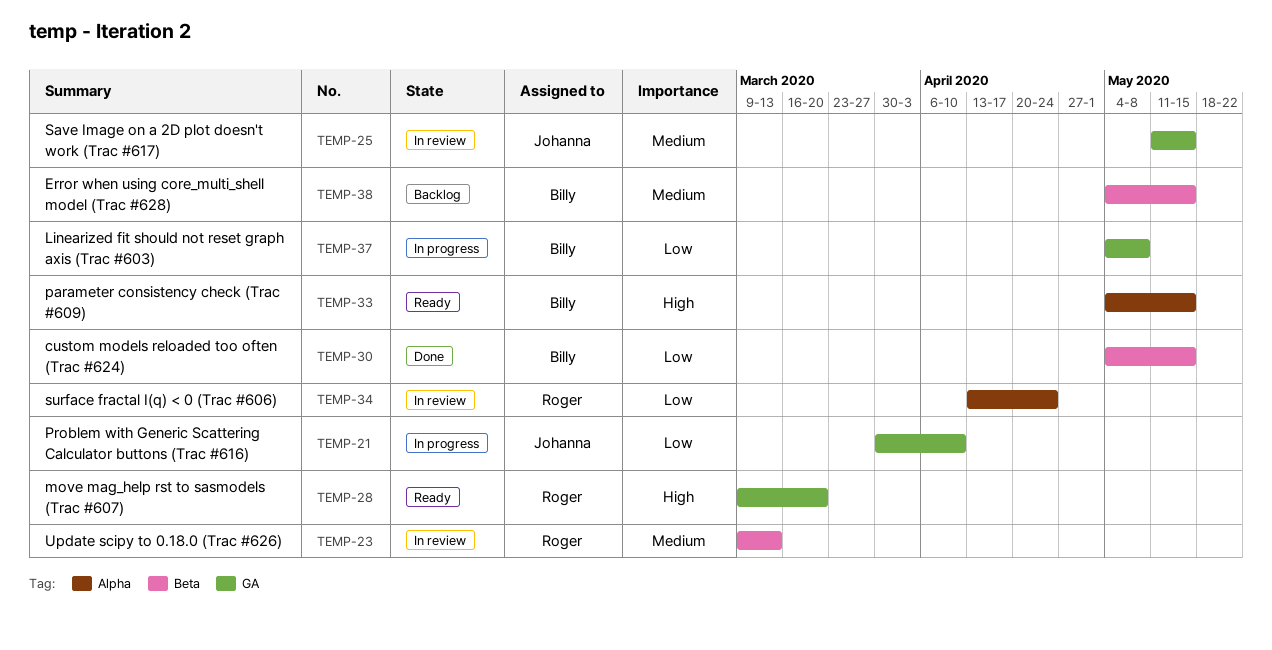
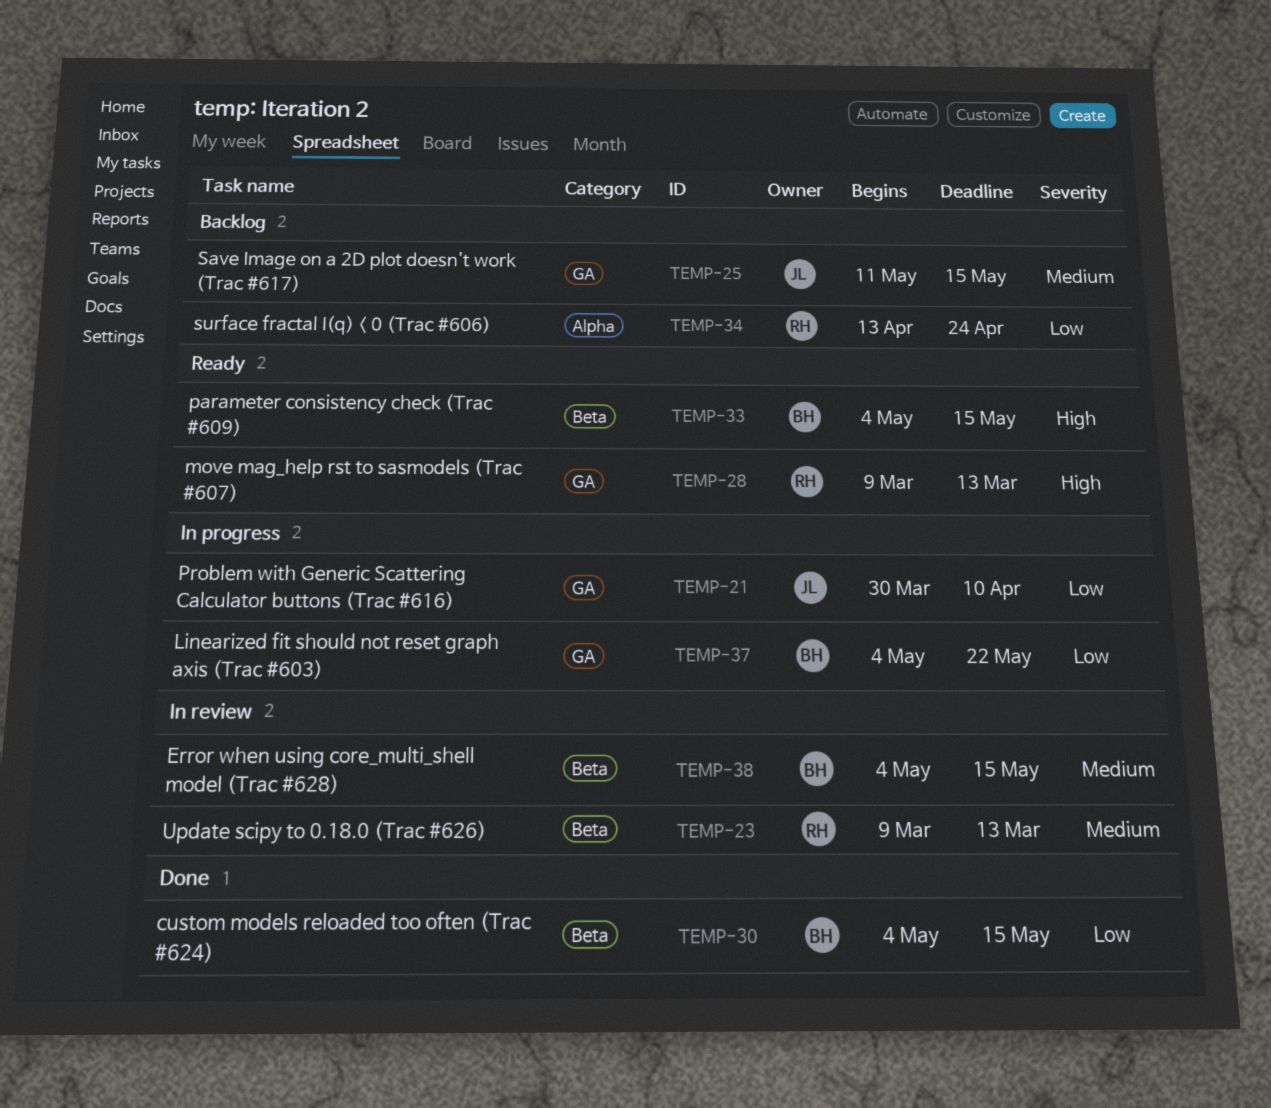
TEMP-25, status: In review -> Backlog
TEMP-28, due: Mar 20 -> Mar 13
TEMP-33, label: Alpha -> Beta
TEMP-34, status: In review -> Backlog
TEMP-37, due: May 8 -> May 22
TEMP-38, status: Backlog -> In review

